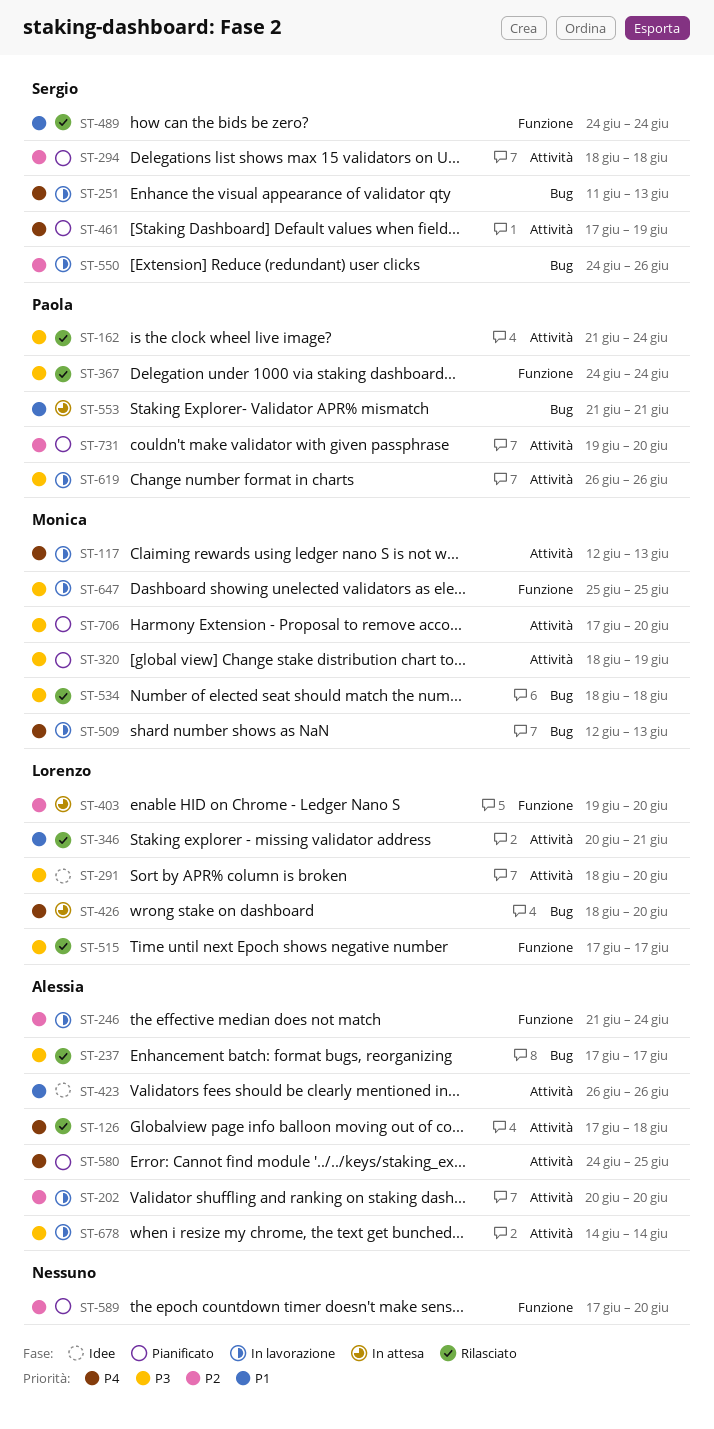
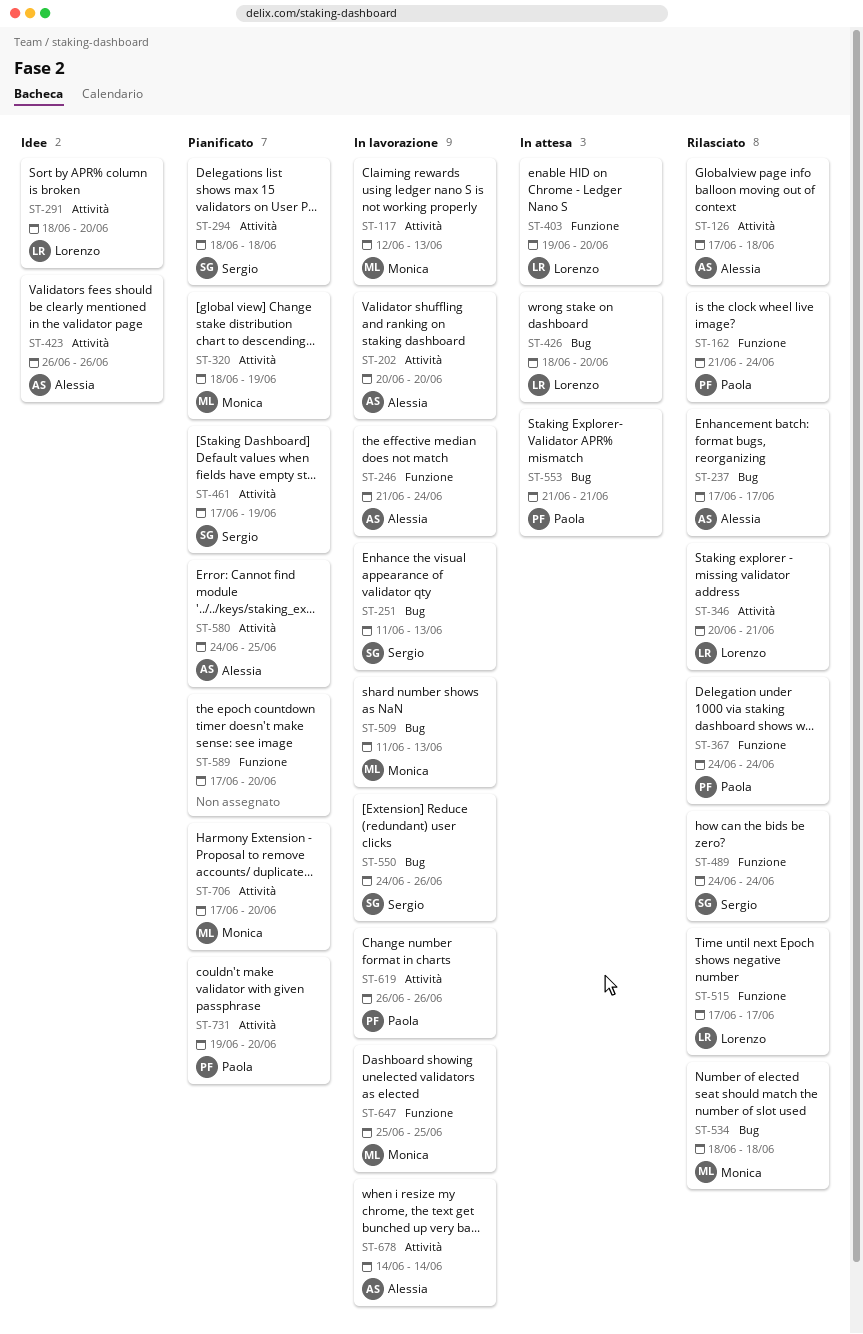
ST-162, label: Attività -> Funzione
ST-509, start: Jun 12 -> Jun 11

